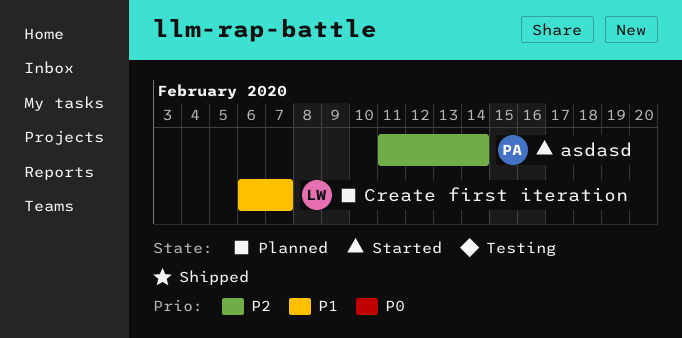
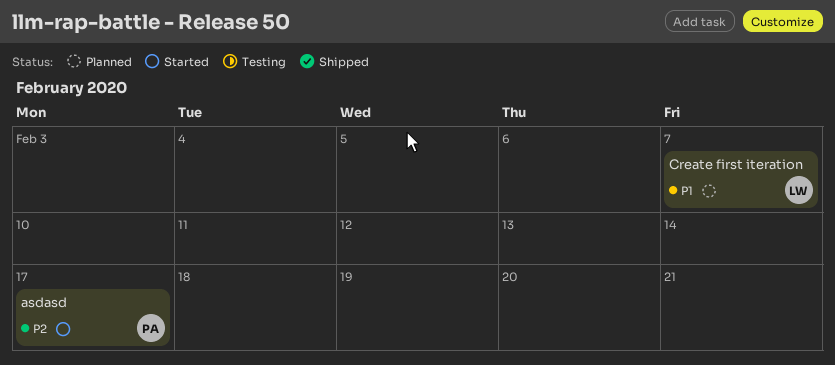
asdasd, due: Feb 14 -> Feb 17

